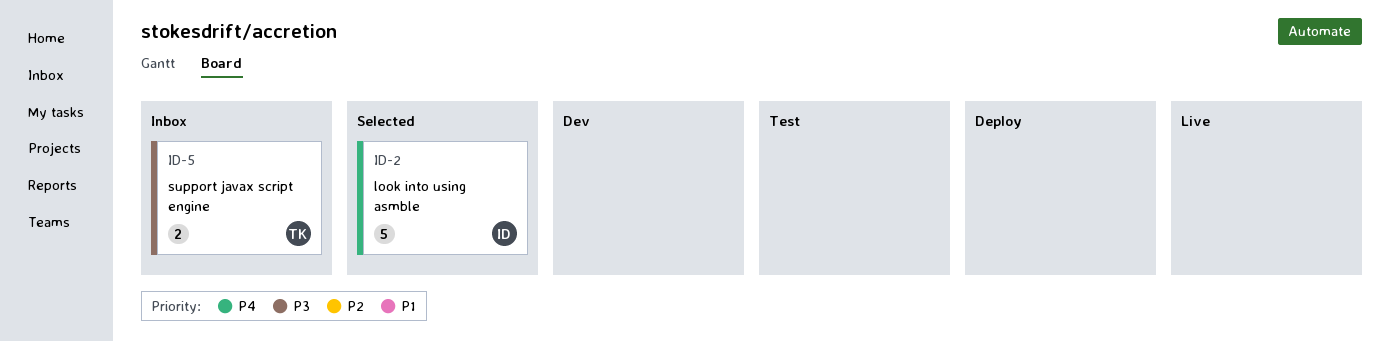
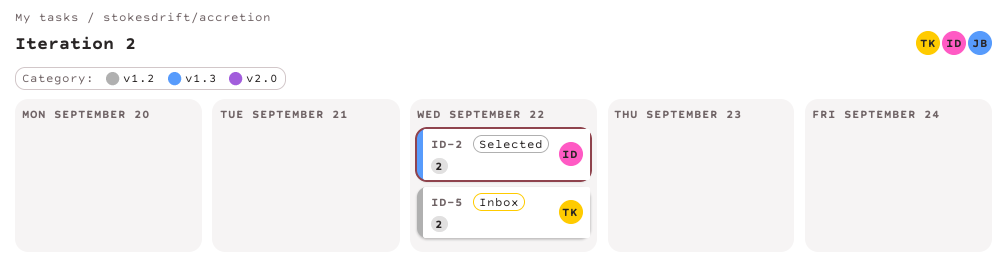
ID-2, estimate: 5 -> 2

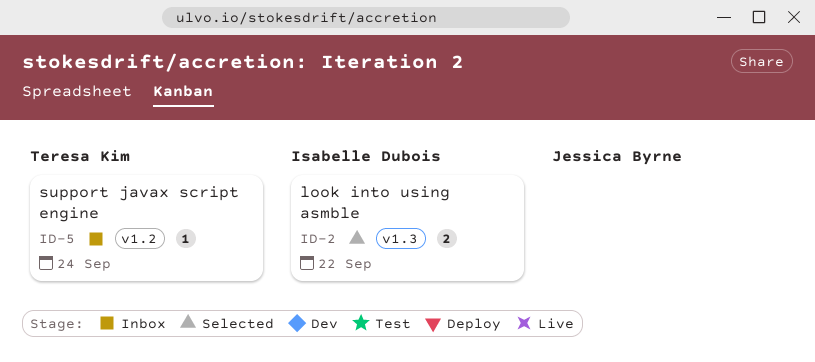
ID-5, estimate: 2 -> 1
ID-5, due: Sep 22 -> Sep 24

